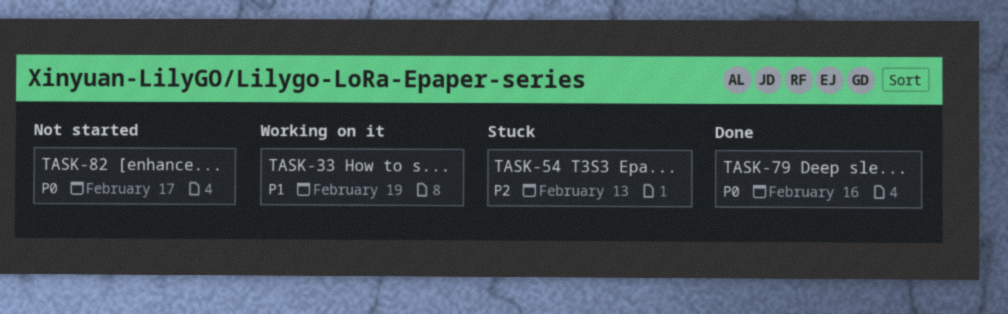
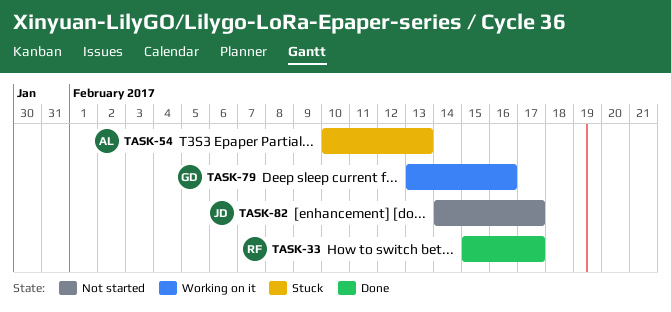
TASK-33, status: Working on it -> Done
TASK-33, due: Feb 19 -> Feb 17
TASK-79, status: Done -> Working on it

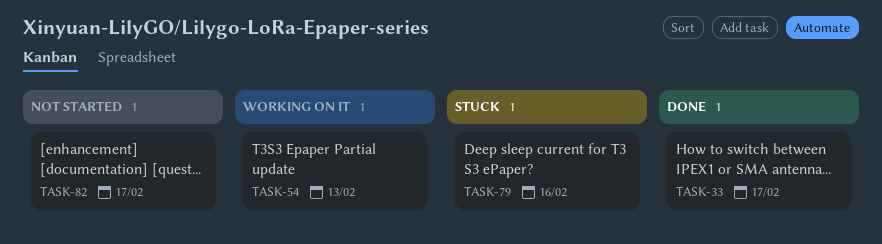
TASK-54, status: Stuck -> Working on it
TASK-79, status: Working on it -> Stuck

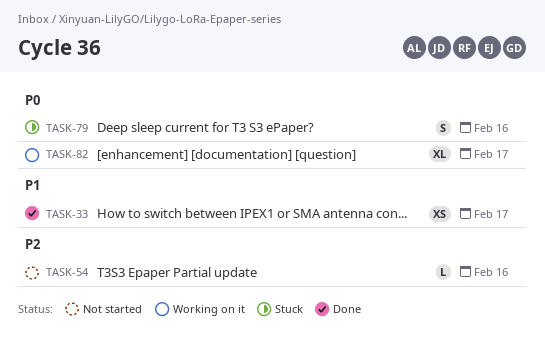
TASK-54, status: Working on it -> Not started
TASK-54, due: Feb 13 -> Feb 16
TASK-82, status: Not started -> Working on it

